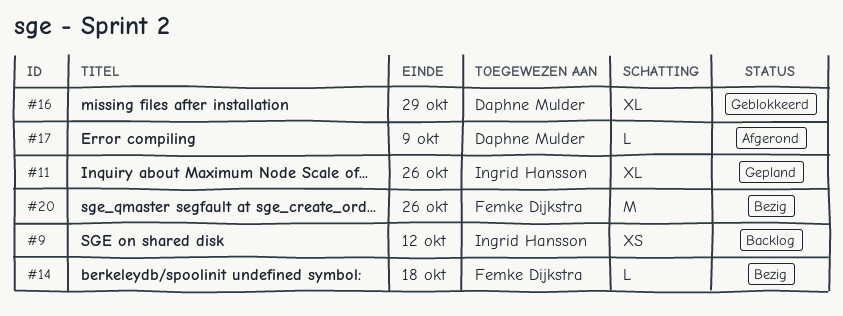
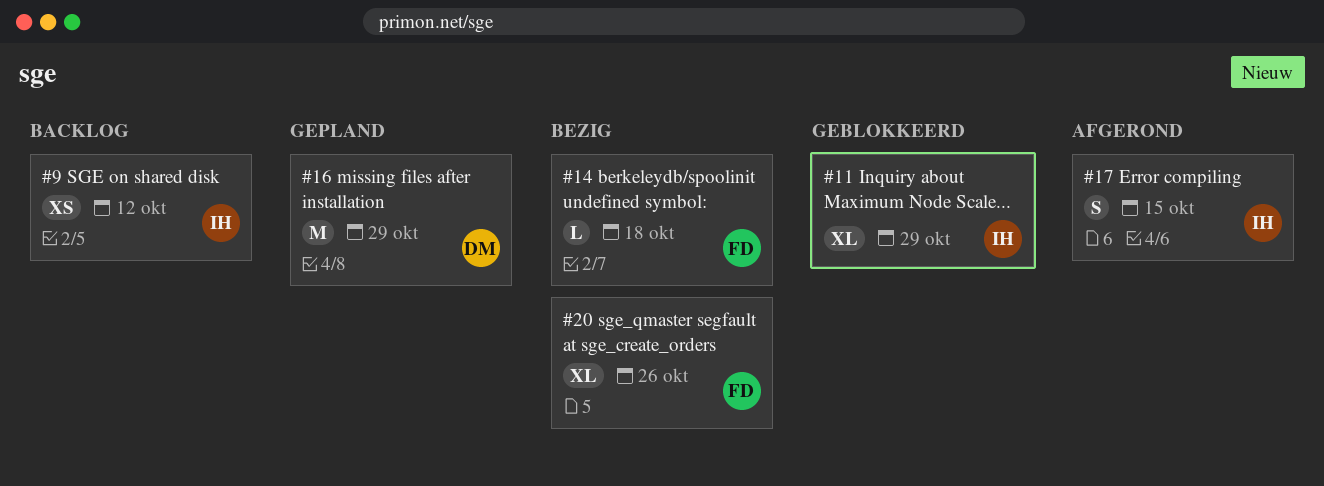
#11, status: Gepland -> Geblokkeerd
#11, due: Oct 26 -> Oct 29
#16, status: Geblokkeerd -> Gepland
#16, estimate: XL -> M
#17, owner: Daphne Mulder -> Ingrid Hansson
#17, estimate: L -> S
#17, due: Oct 9 -> Oct 15
#20, estimate: M -> XL

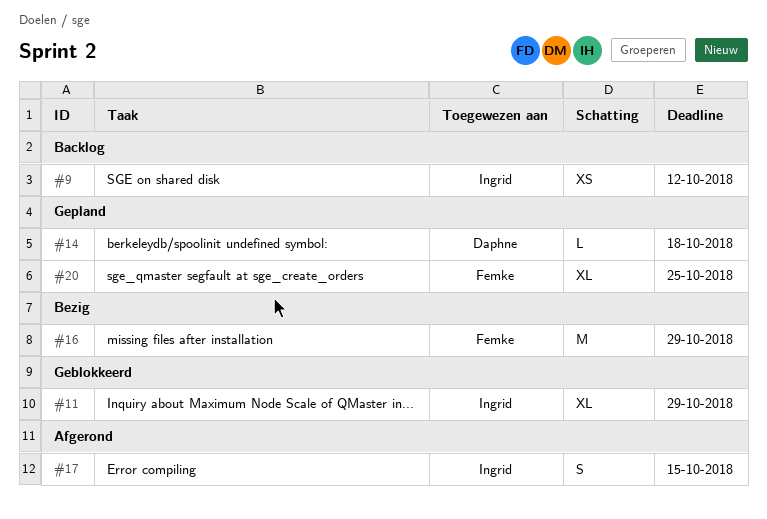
#14, status: Bezig -> Gepland
#14, owner: Femke -> Daphne
#16, status: Gepland -> Bezig
#16, owner: Daphne -> Femke
#20, status: Bezig -> Gepland
#20, due: Oct 26 -> Oct 25

